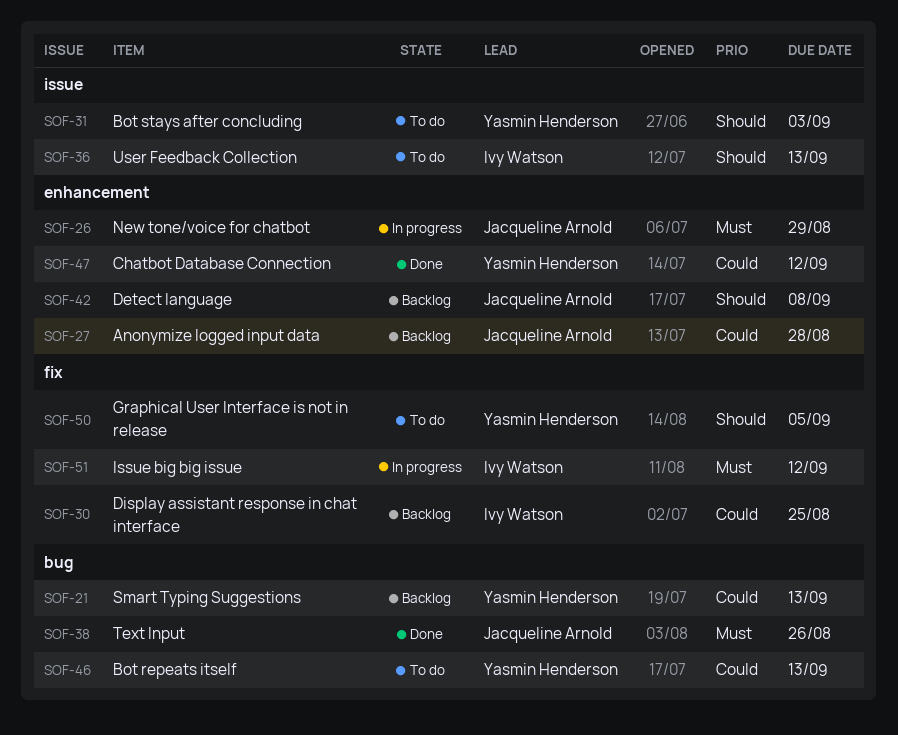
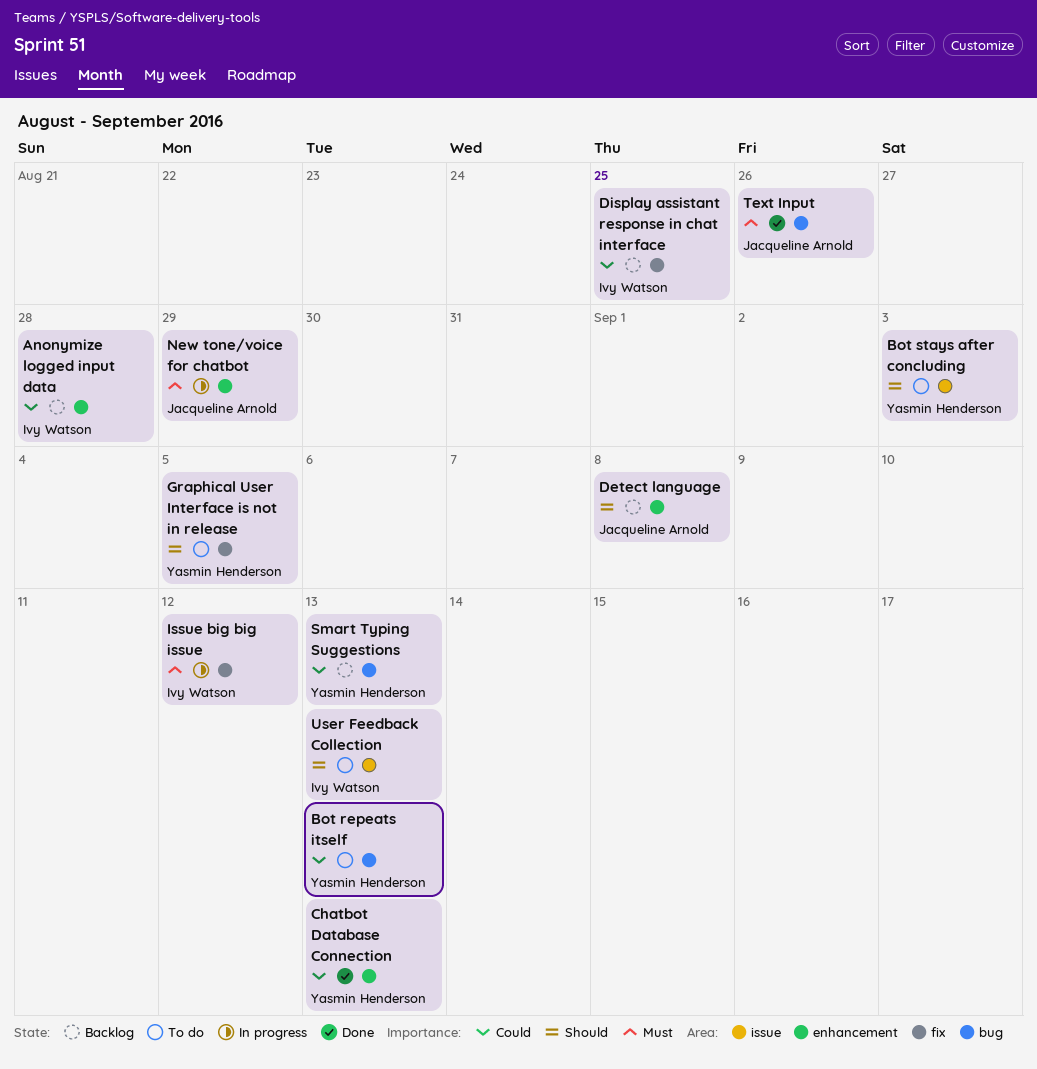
Anonymize logged input data, owner: Jacqueline Arnold -> Ivy Watson
Chatbot Database Connection, due: Sep 12 -> Sep 13

